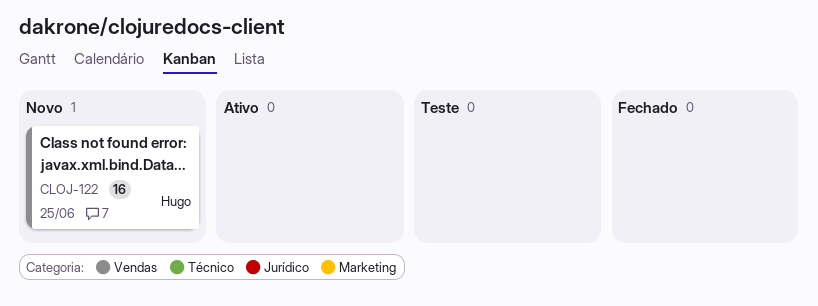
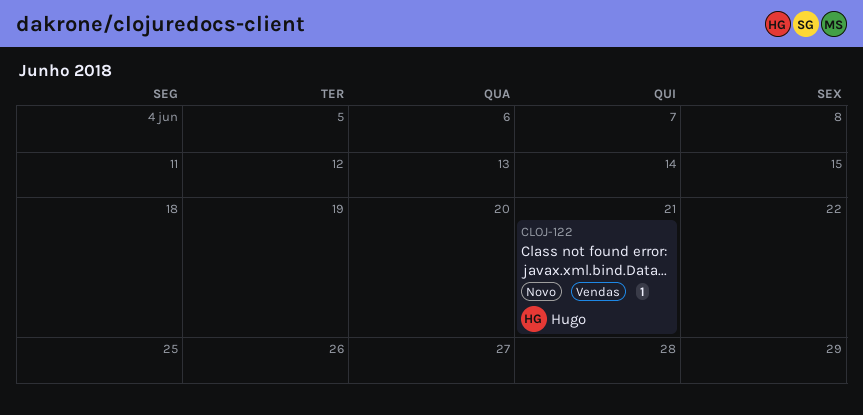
CLOJ-122, estimate: 16 -> 1
CLOJ-122, due: Jun 25 -> Jun 21

